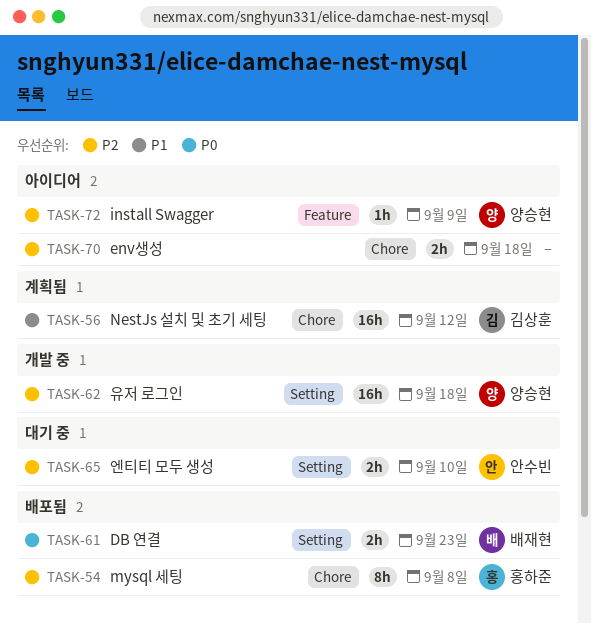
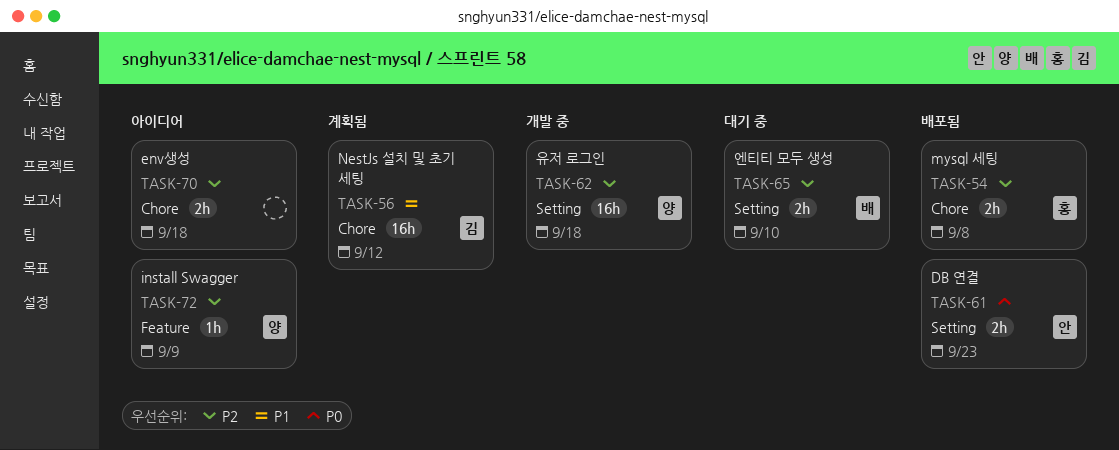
TASK-54, estimate: 8h -> 2h
TASK-61, owner: 배재현 -> 안수빈
TASK-65, owner: 안수빈 -> 배재현

